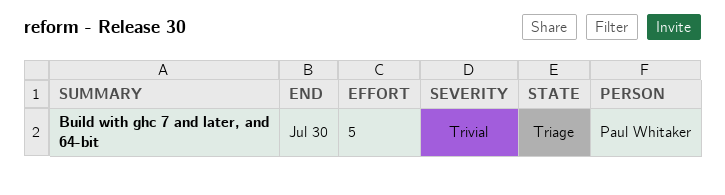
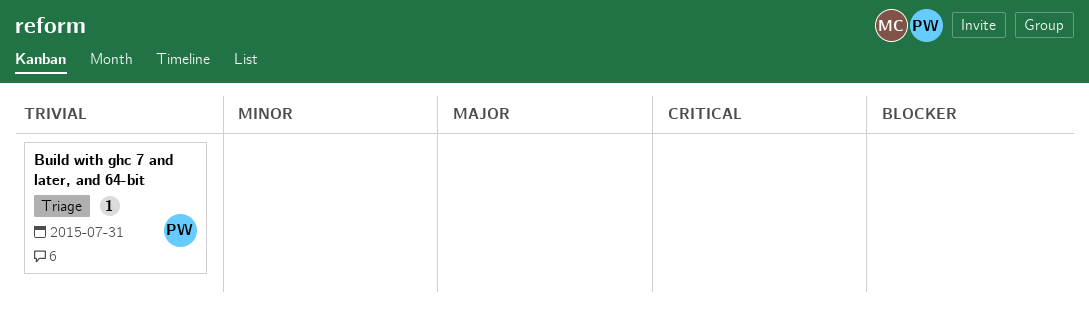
Build with ghc 7 and later, and 64-bit, estimate: 5 -> 1
Build with ghc 7 and later, and 64-bit, due: Jul 30 -> Jul 31

